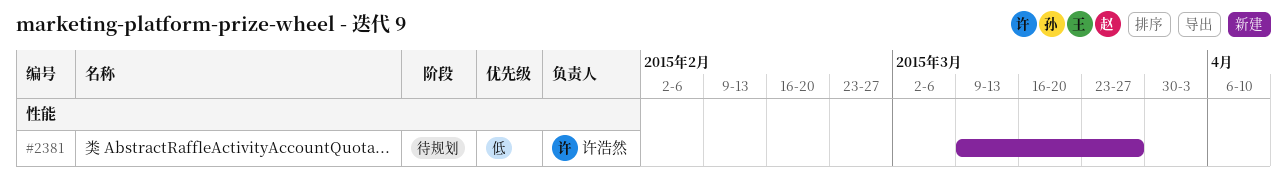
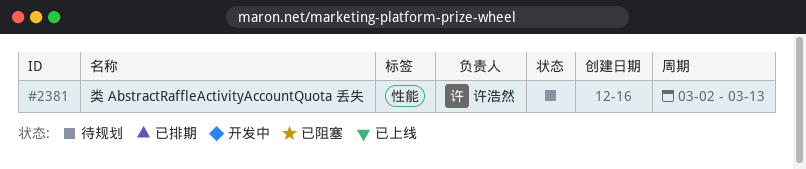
#2381, start: Mar 9 -> Mar 2
#2381, due: Mar 27 -> Mar 13

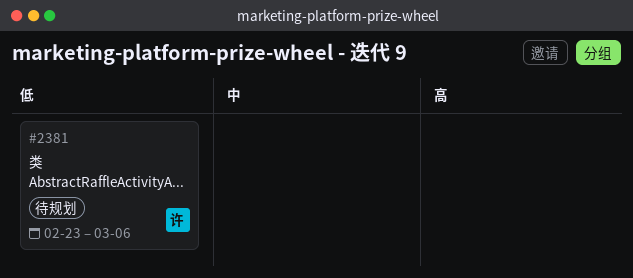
#2381, start: Mar 2 -> Feb 23
#2381, due: Mar 13 -> Mar 6

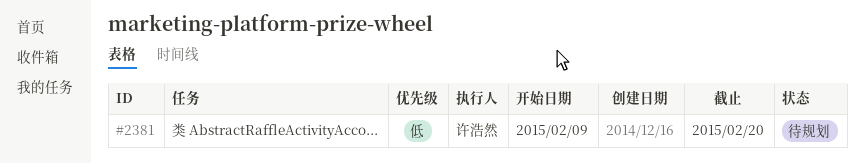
#2381, start: Feb 23 -> Feb 9
#2381, due: Mar 6 -> Feb 20

